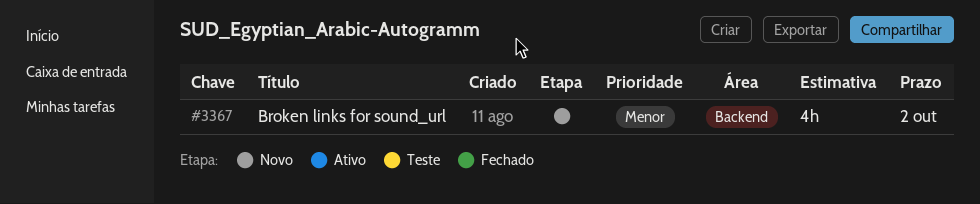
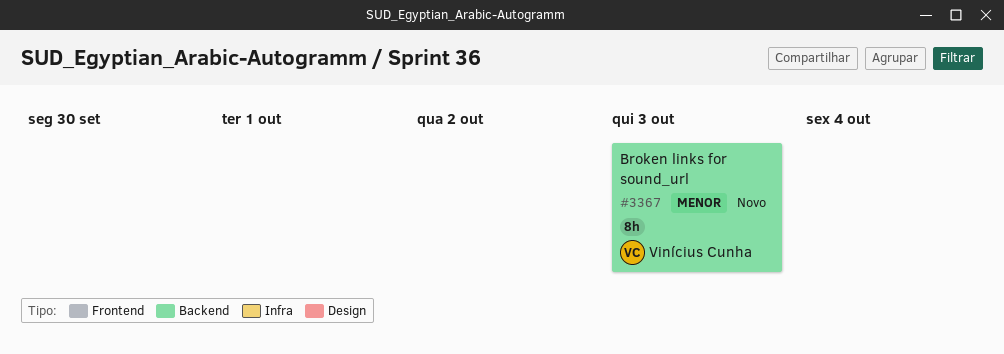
#3367, estimate: 4h -> 8h
#3367, due: Oct 2 -> Oct 3

